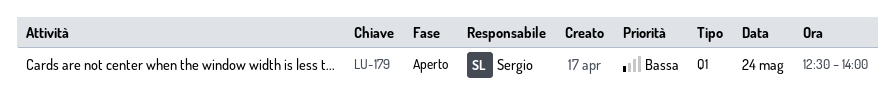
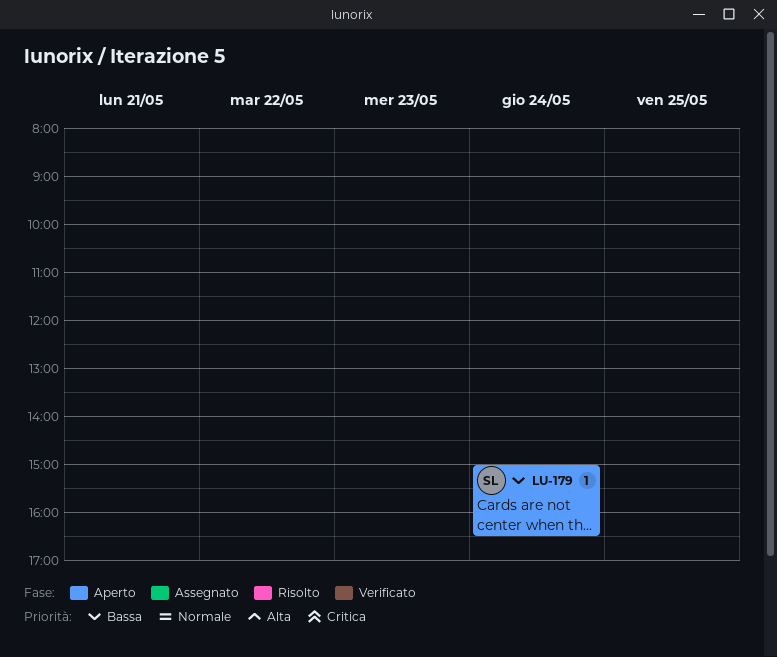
LU-179, begins: 12:30 -> 15:00
LU-179, ends: 14:00 -> 16:30

